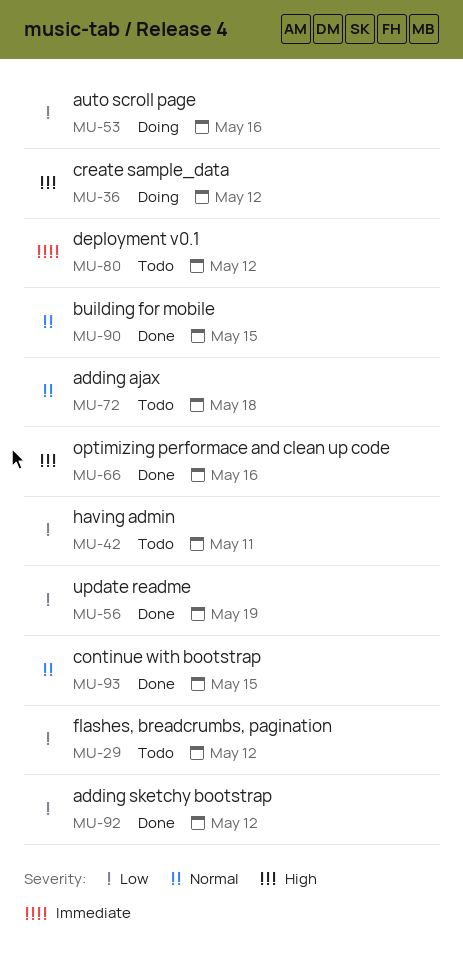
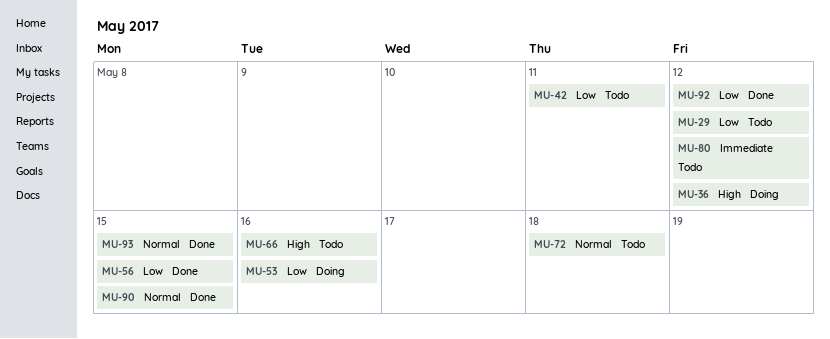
MU-56, due: May 19 -> May 15
MU-66, status: Done -> Todo

